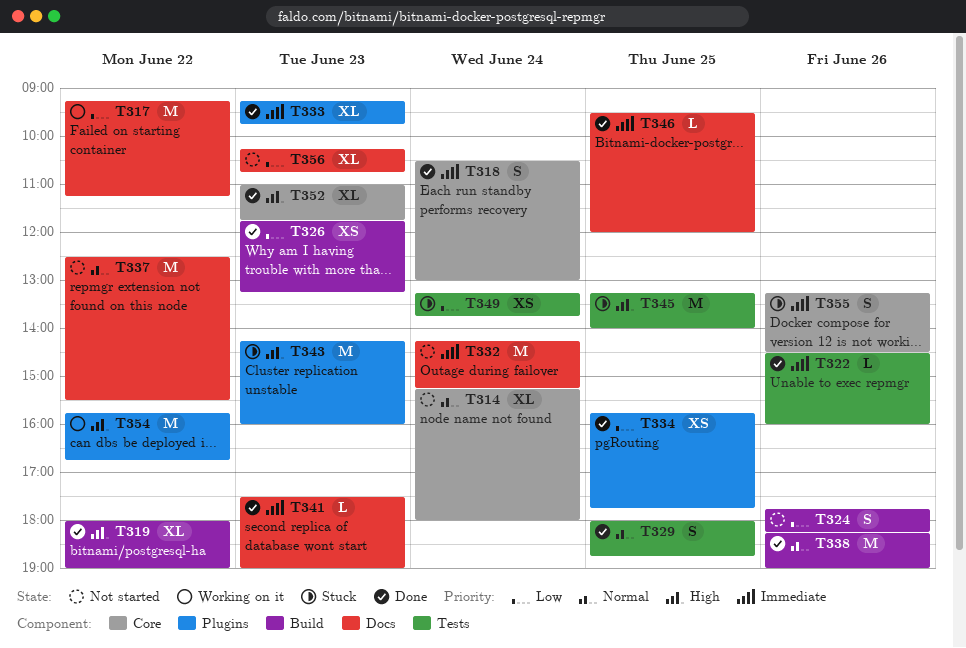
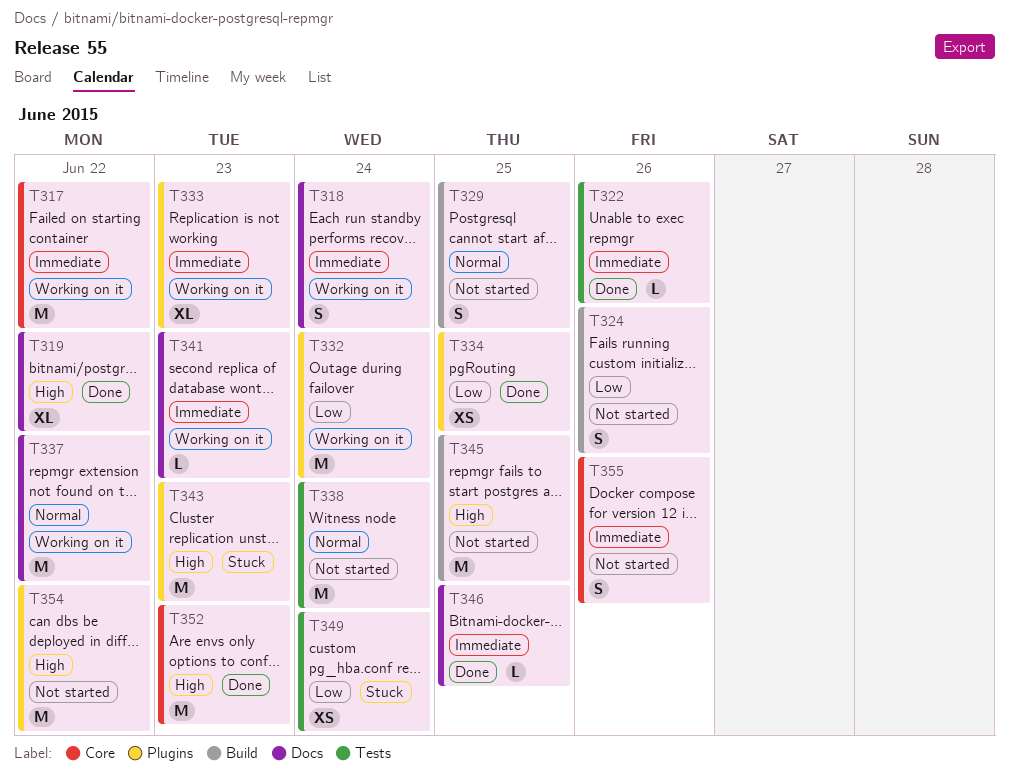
T314: present -> none
T317, priority: Low -> Immediate
T317, label: Docs -> Core
T318, status: Done -> Working on it
T318, label: Core -> Docs
T319, label: Build -> Docs
T326: present -> none
T329, status: Done -> Not started
T329, label: Tests -> Build
T332, status: Not started -> Working on it
T332, priority: Immediate -> Low
T332, label: Docs -> Plugins
T333, status: Done -> Working on it
T337, status: Not started -> Working on it
T338, status: Done -> Not started
T338, label: Build -> Tests
T338, day: Jun 26 -> Jun 24
T341, status: Done -> Working on it
T345, status: Stuck -> Not started
T345, label: Tests -> Build
T352, estimate: XL -> M
T354, status: Working on it -> Not started
T355, status: Stuck -> Not started
T356: present -> none

